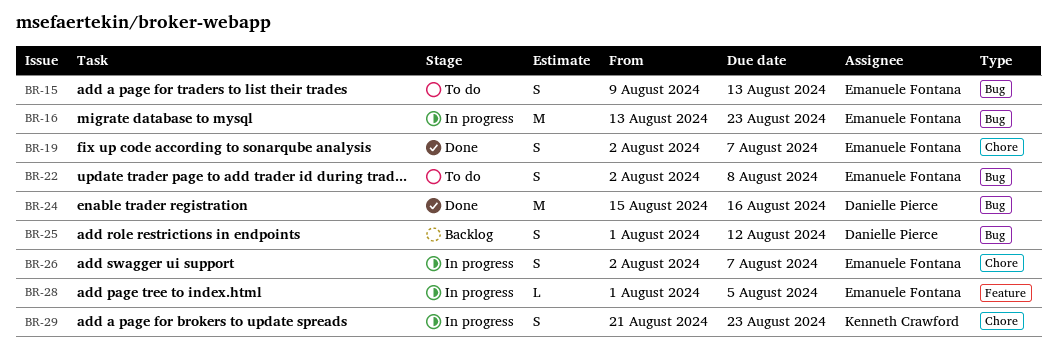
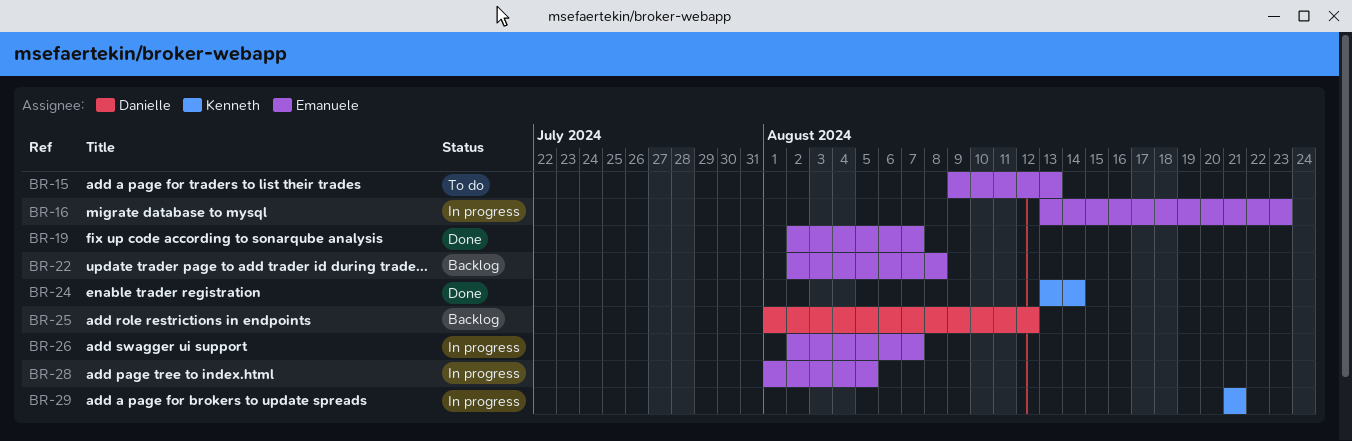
BR-22, status: To do -> Backlog
BR-24, owner: Danielle Pierce -> Kenneth Crawford
BR-24, start: Aug 15 -> Aug 13
BR-24, due: Aug 16 -> Aug 14
BR-29, due: Aug 23 -> Aug 21

